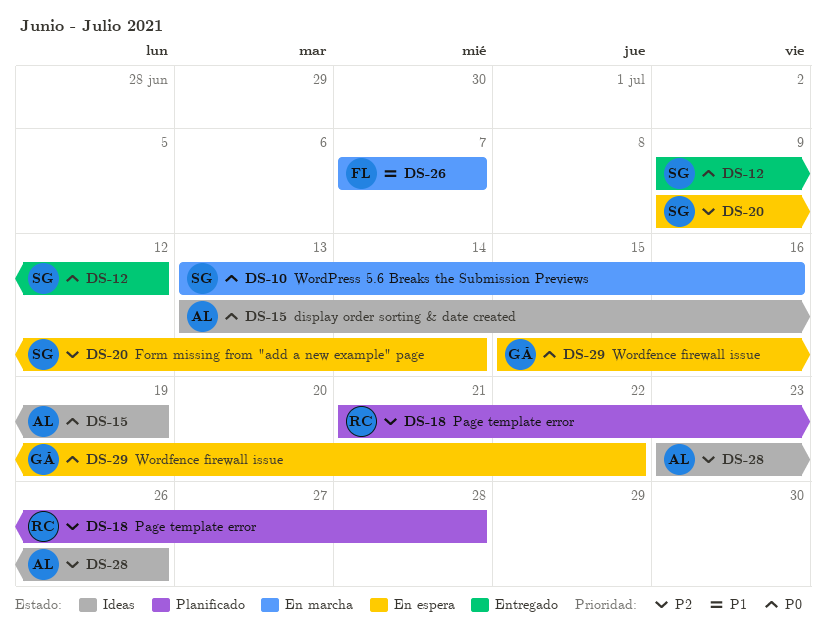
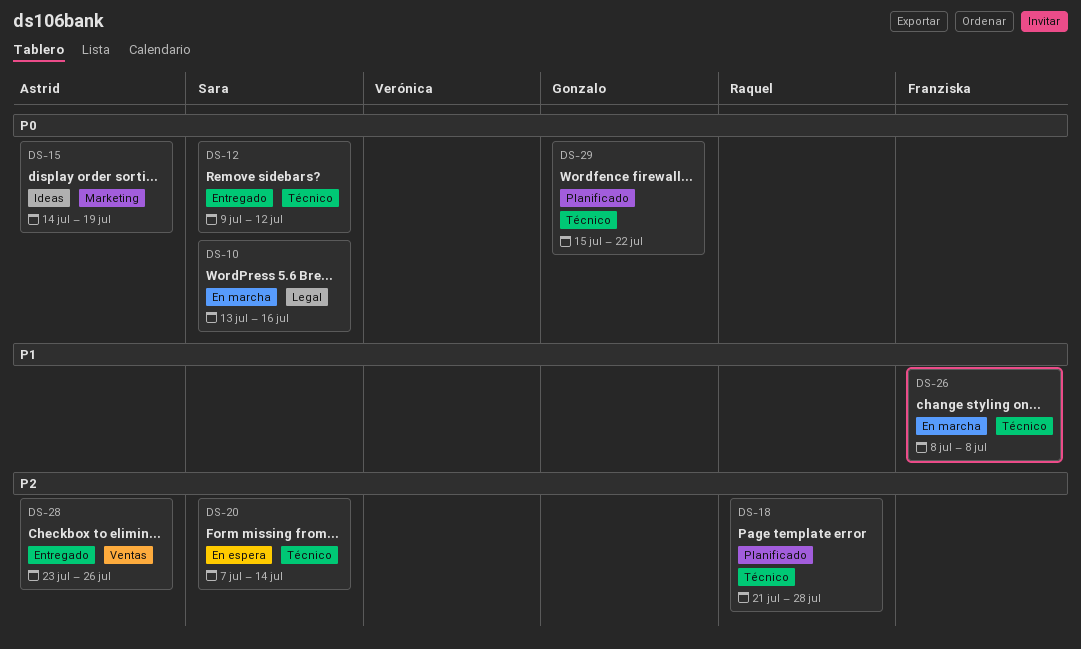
DS-15, start: Jul 13 -> Jul 14
DS-20, start: Jul 9 -> Jul 7
DS-26, start: Jul 7 -> Jul 8
DS-26, due: Jul 7 -> Jul 8
DS-28, status: Ideas -> Entregado
DS-29, status: En espera -> Planificado

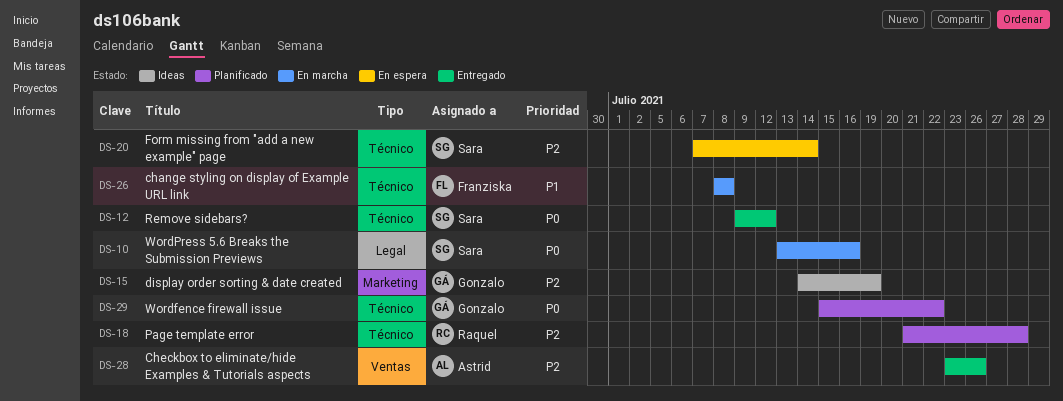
DS-15, owner: Astrid -> Gonzalo
DS-15, priority: P0 -> P2

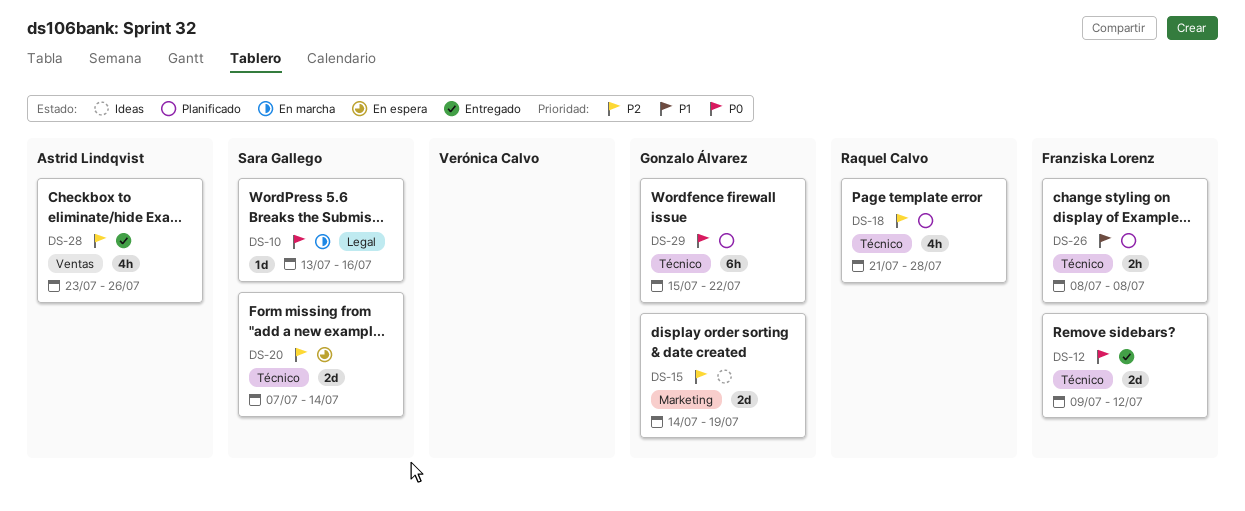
DS-12, owner: Sara Gallego -> Franziska Lorenz
DS-26, status: En marcha -> Planificado

